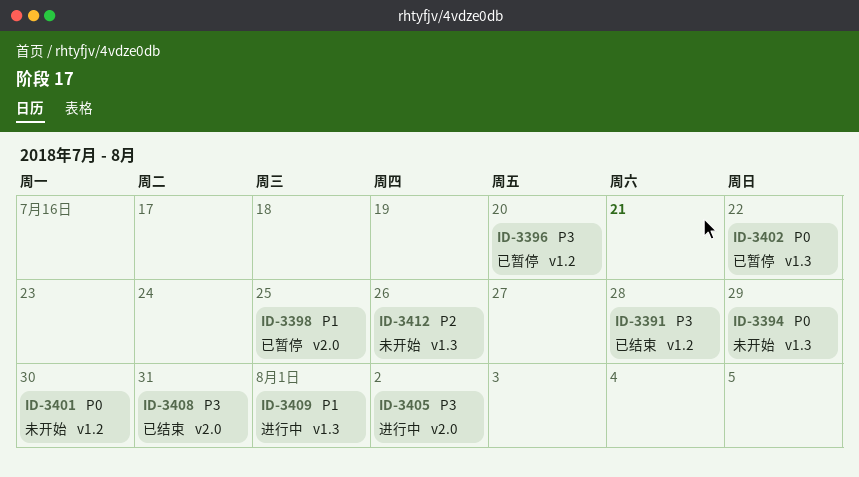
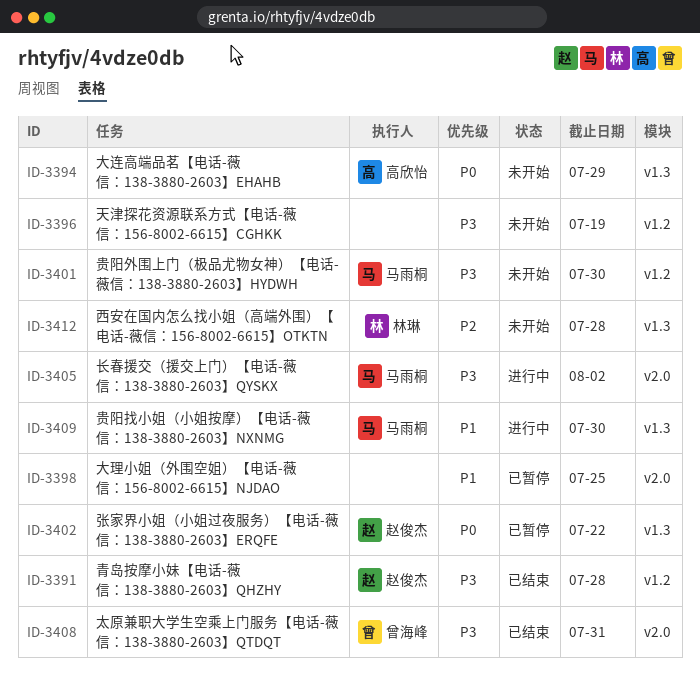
ID-3396, status: 已暂停 -> 未开始
ID-3396, due: Jul 20 -> Jul 19
ID-3401, priority: P0 -> P3
ID-3409, due: Aug 1 -> Jul 30
ID-3412, due: Jul 26 -> Jul 28

